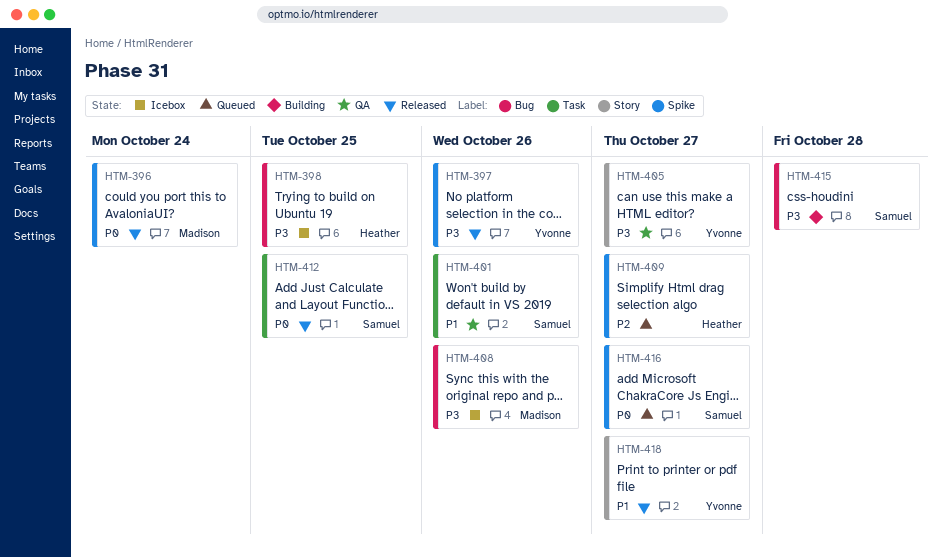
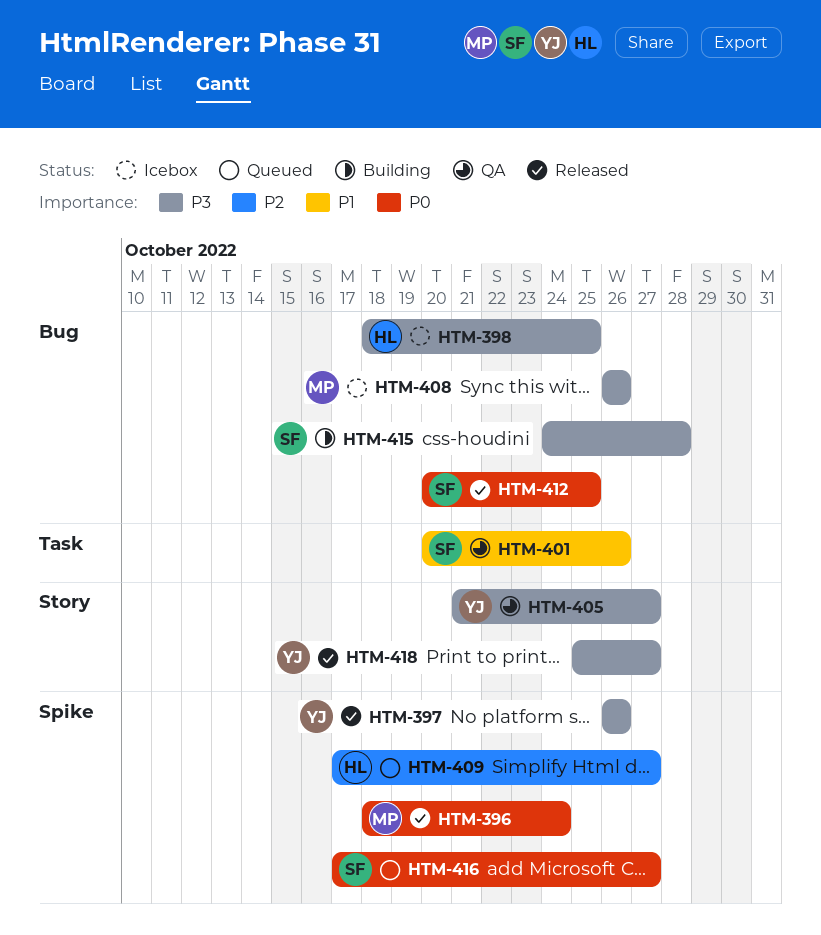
HTM-412, label: Task -> Bug
HTM-418, priority: P1 -> P3

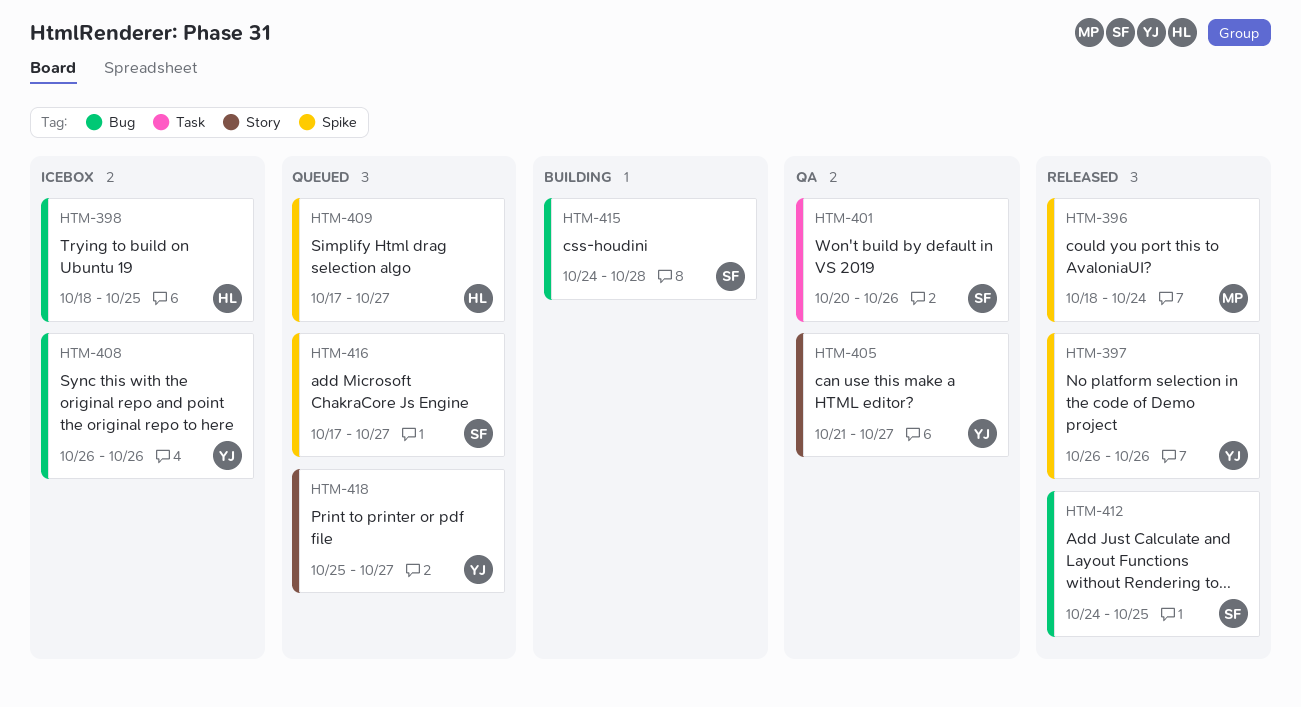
HTM-408, owner: MP -> YJ
HTM-412, start: Oct 20 -> Oct 24
HTM-418, status: Released -> Queued

